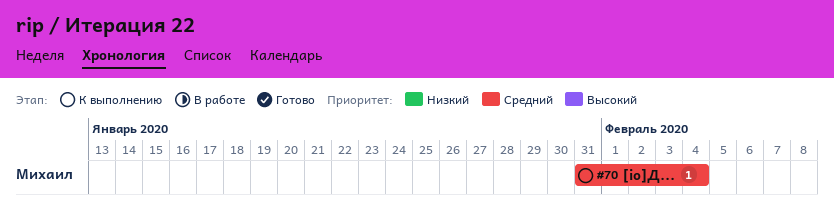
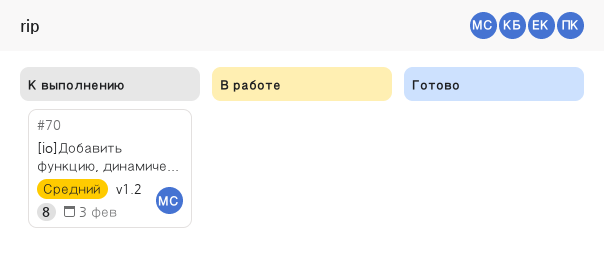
#70, estimate: 1 -> 8
#70, due: Feb 4 -> Feb 3

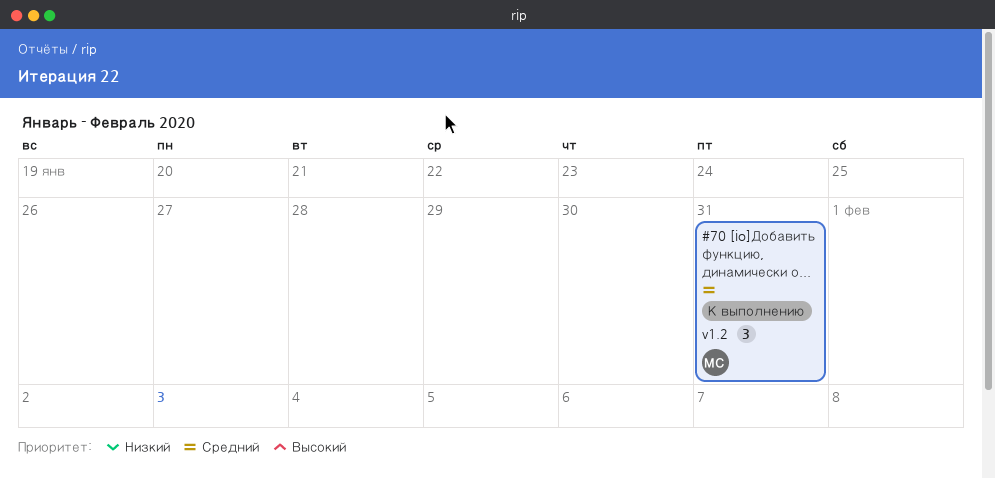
#70, estimate: 8 -> 3
#70, due: Feb 3 -> Jan 31

